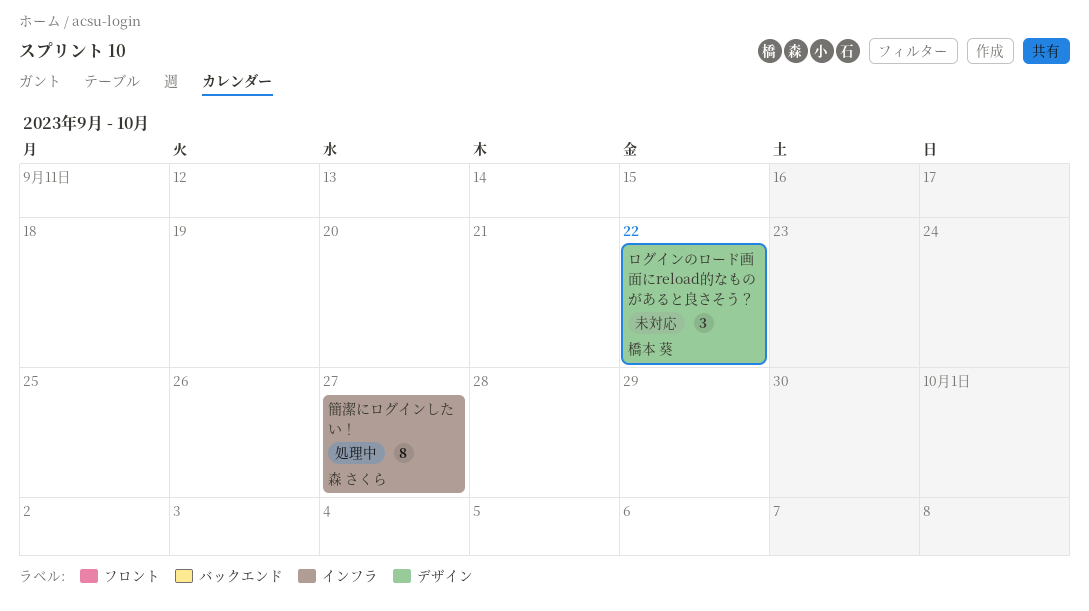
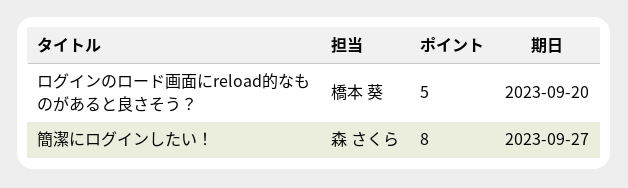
ログインのロード画面にreload的なものがあると良さそう？, estimate: 3 -> 5
ログインのロード画面にreload的なものがあると良さそう？, due: Sep 22 -> Sep 20

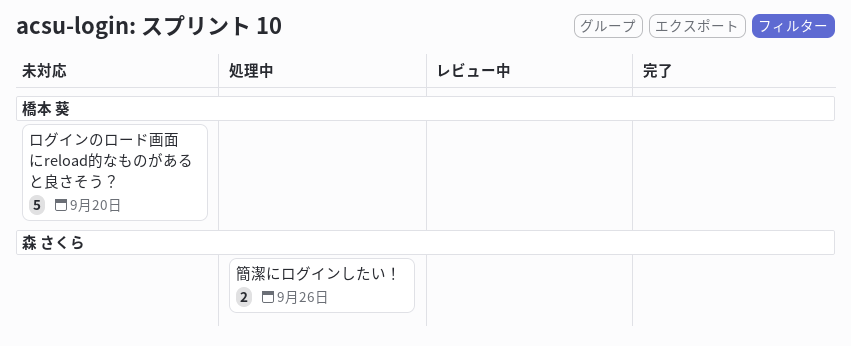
簡潔にログインしたい！, estimate: 8 -> 2
簡潔にログインしたい！, due: Sep 27 -> Sep 26

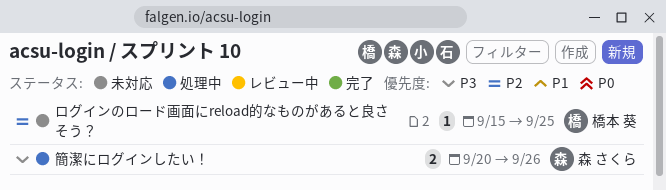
ログインのロード画面にreload的なものがあると良さそう？, estimate: 5 -> 1
ログインのロード画面にreload的なものがあると良さそう？, due: Sep 20 -> Sep 25

